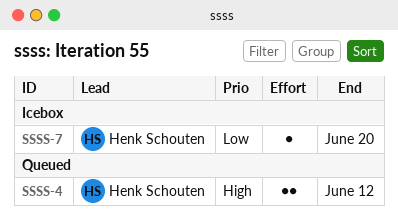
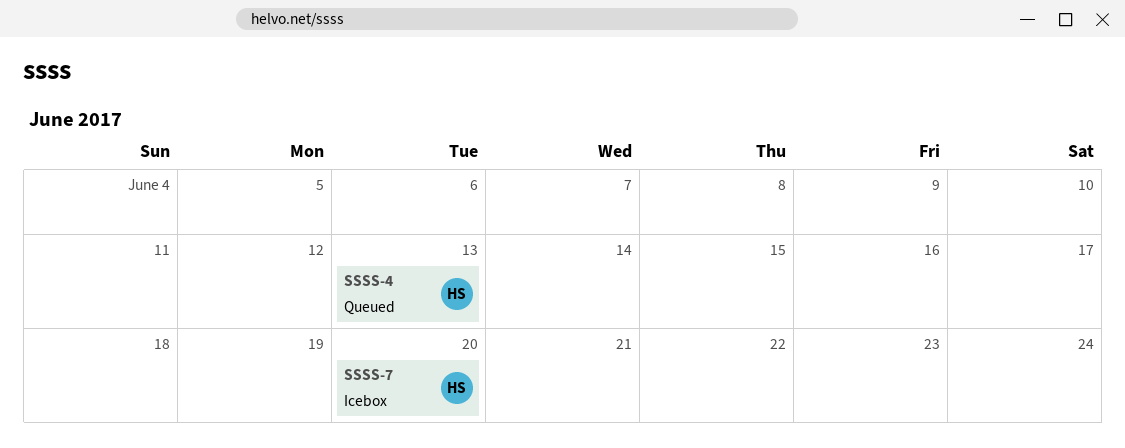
SSSS-4, due: Jun 12 -> Jun 13

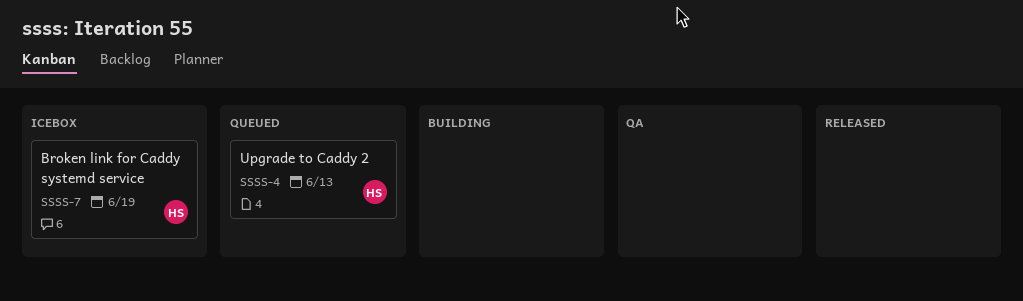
SSSS-7, due: Jun 20 -> Jun 19

